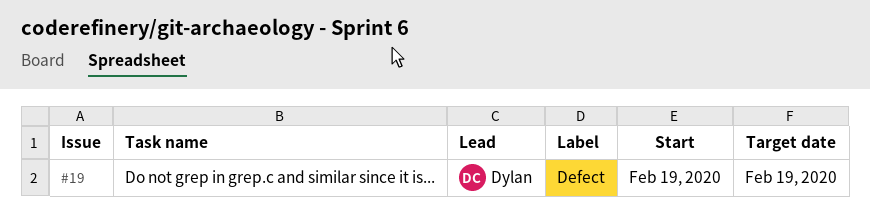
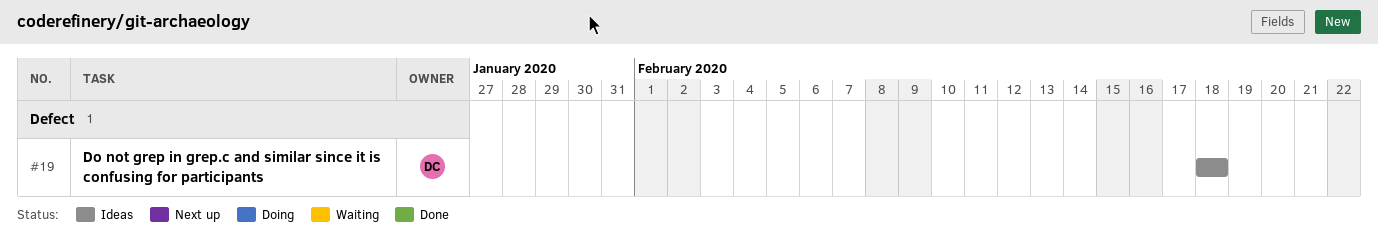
#19, start: Feb 19 -> Feb 18
#19, due: Feb 19 -> Feb 18

